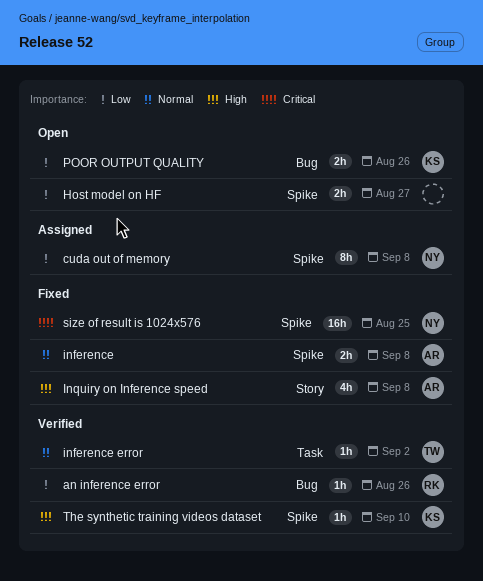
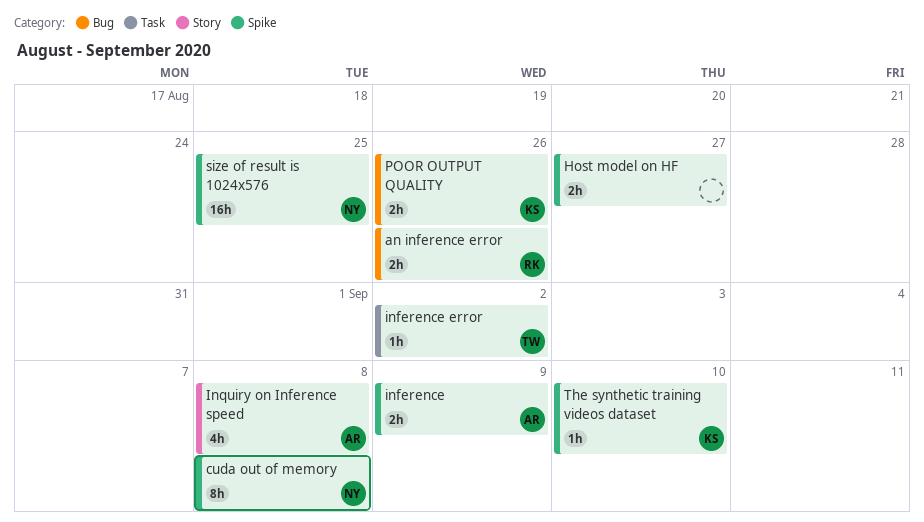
an inference error, estimate: 1h -> 2h
inference, due: Sep 8 -> Sep 9

